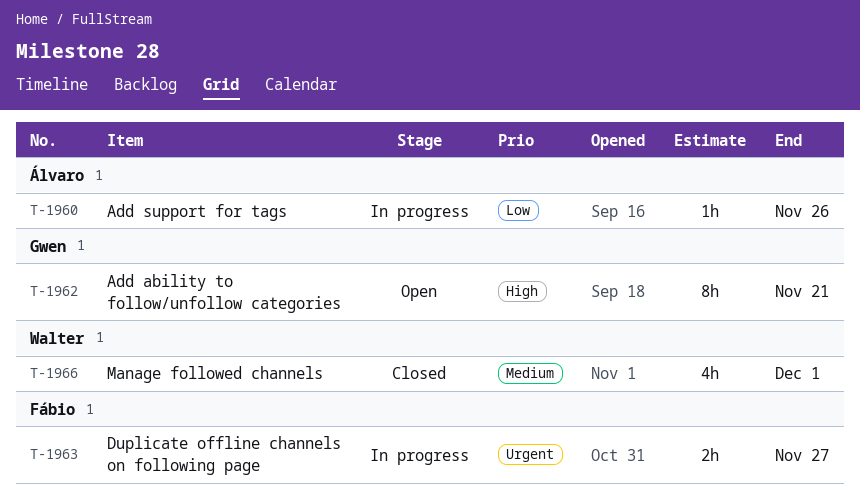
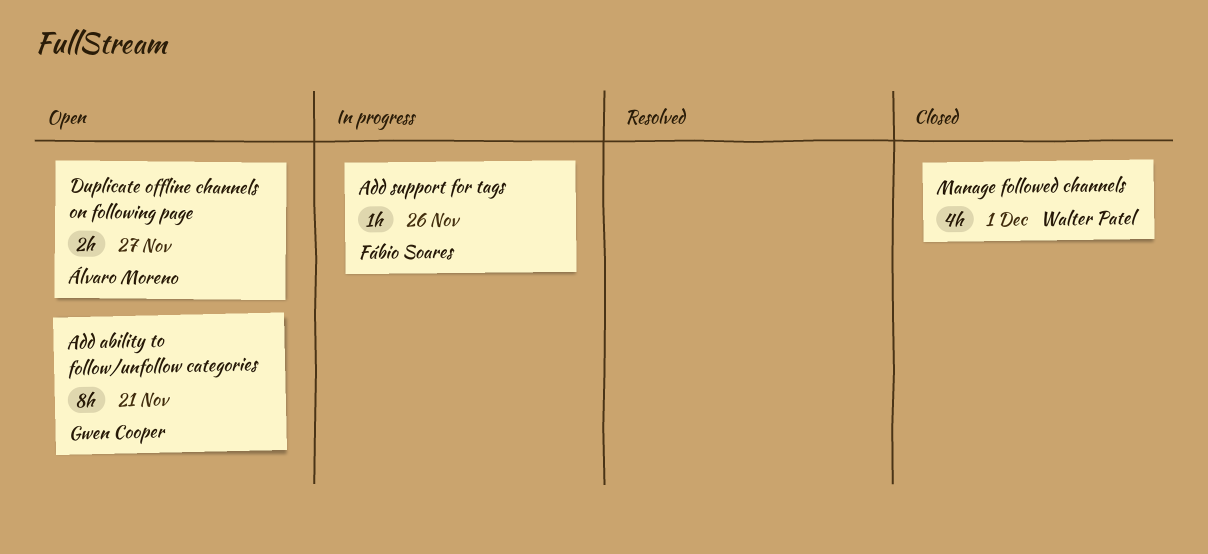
Add support for tags, owner: Álvaro Moreno -> Fábio Soares
Duplicate offline channels on following page, status: In progress -> Open
Duplicate offline channels on following page, owner: Fábio Soares -> Álvaro Moreno

